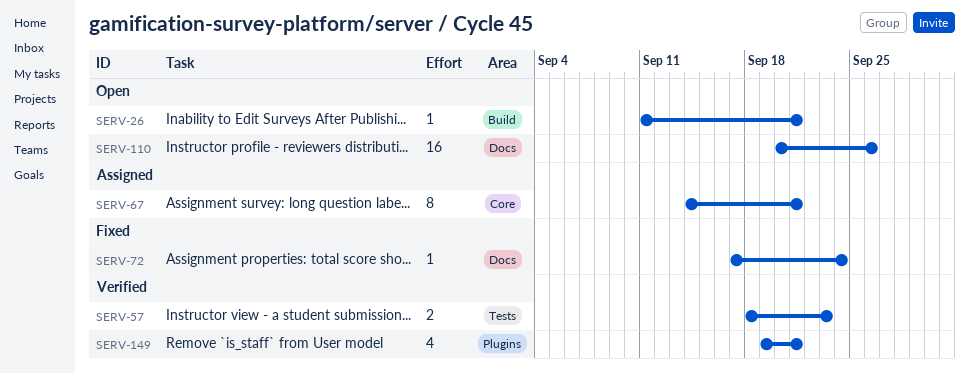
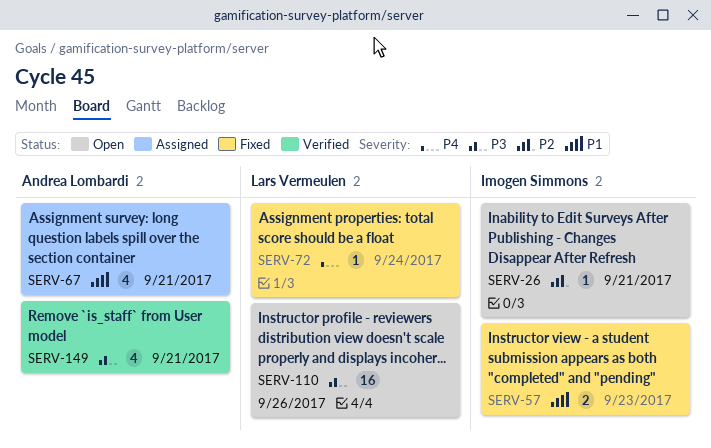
SERV-57, status: Verified -> Fixed
SERV-67, estimate: 8 -> 4

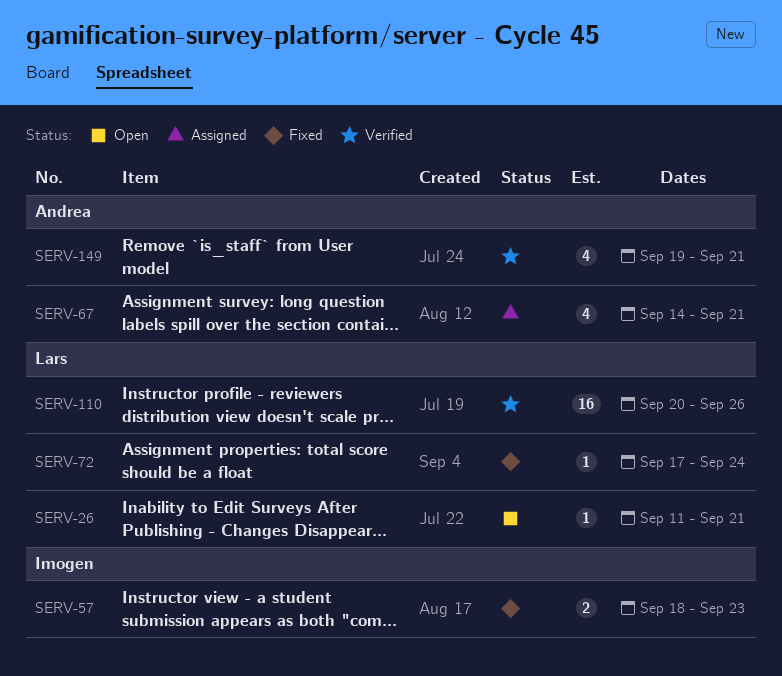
SERV-26, owner: Imogen Simmons -> Lars Vermeulen
SERV-110, status: Open -> Verified

